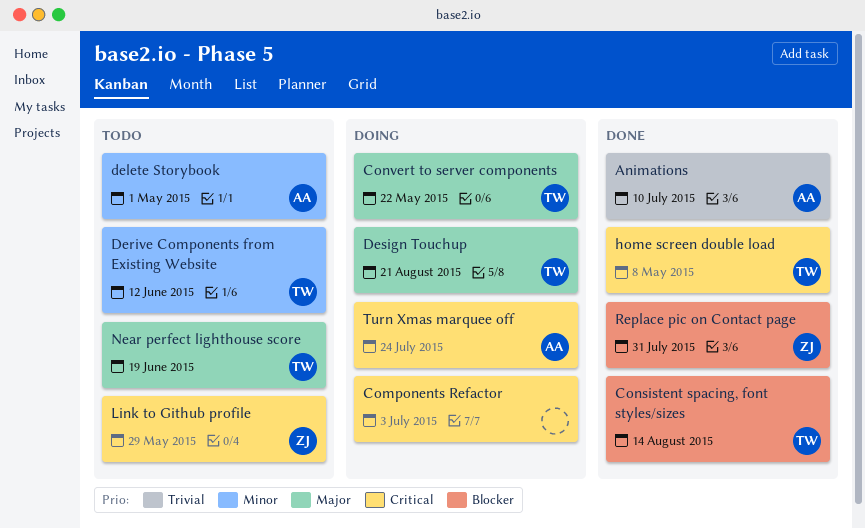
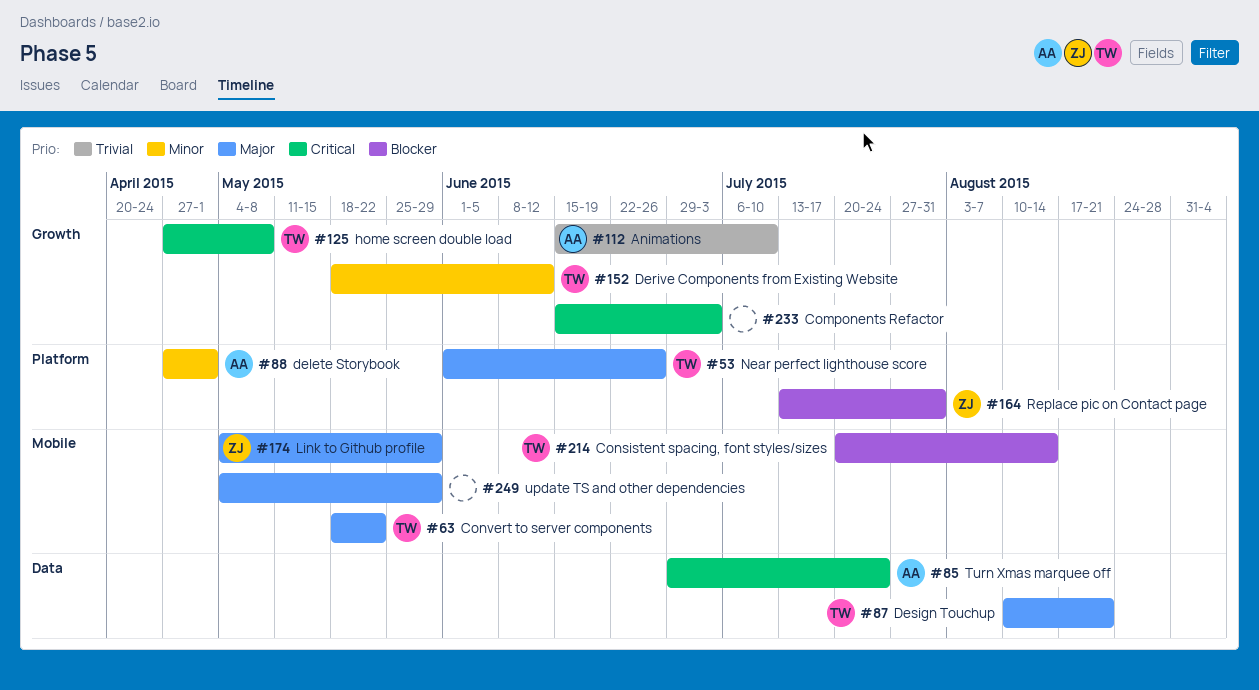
Link to Github profile, priority: Critical -> Major
Near perfect lighthouse score, due: Jun 19 -> Jun 26
update TS and other dependencies: none -> present

